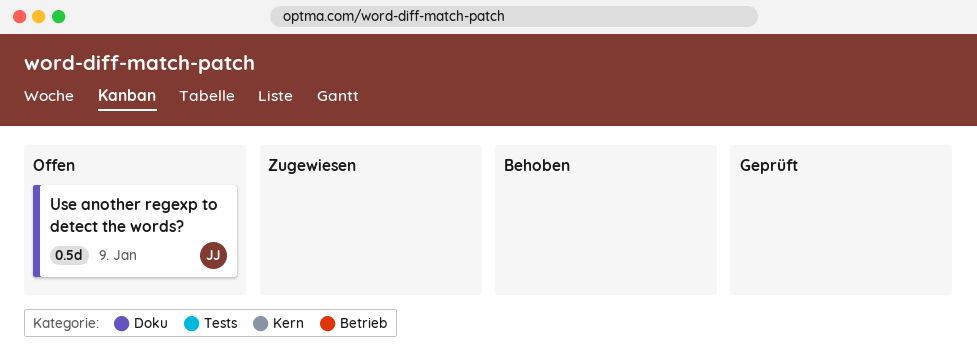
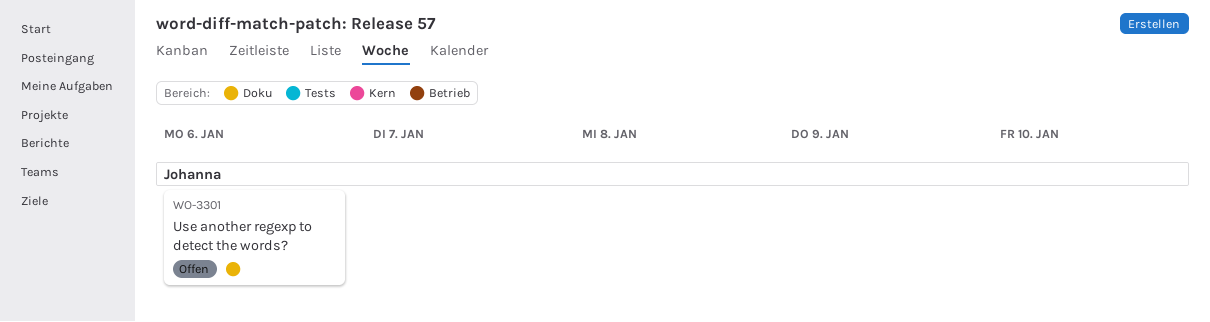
Use another regexp to detect the words?, due: Jan 9 -> Jan 6

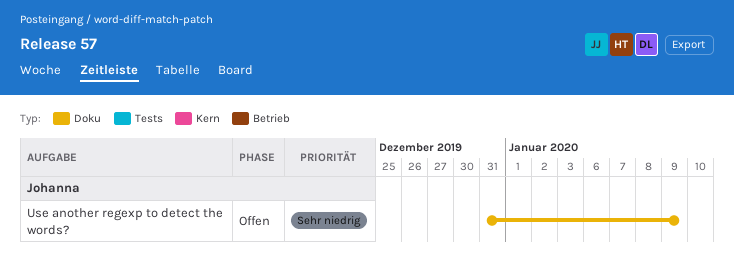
Use another regexp to detect the words?, due: Jan 6 -> Jan 9

